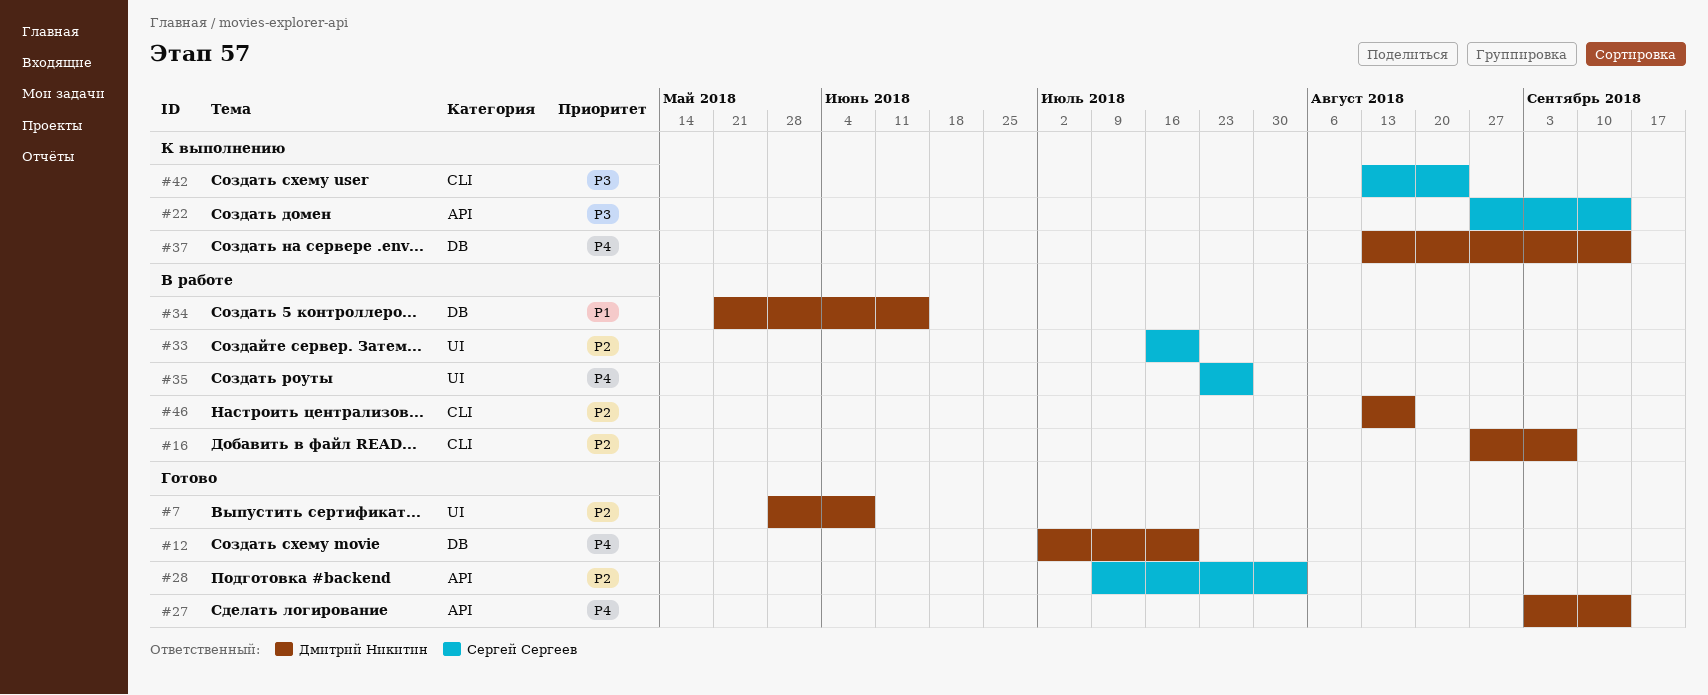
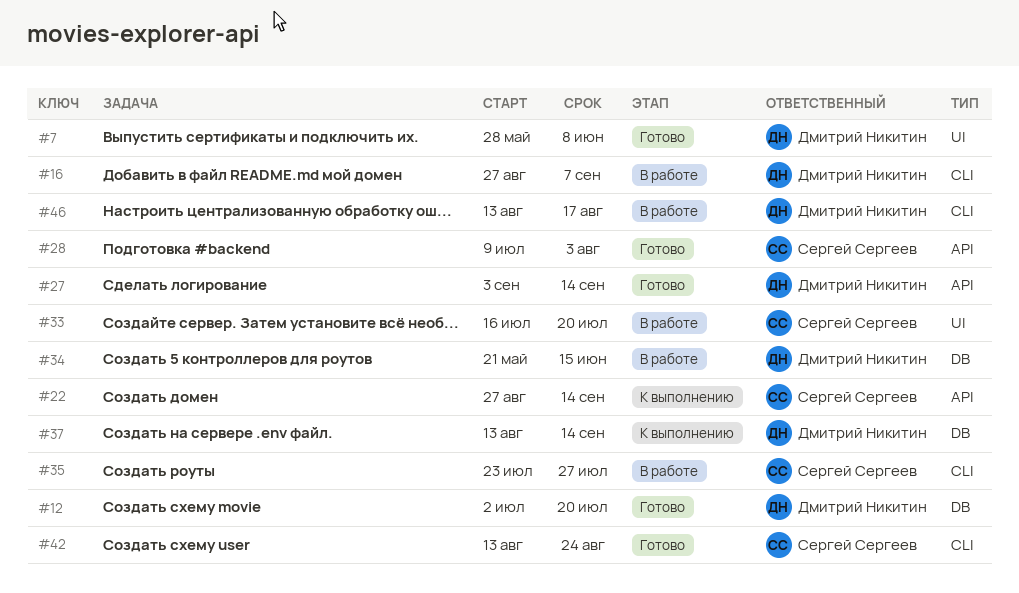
#35, label: UI -> CLI
#42, status: К выполнению -> Готово

